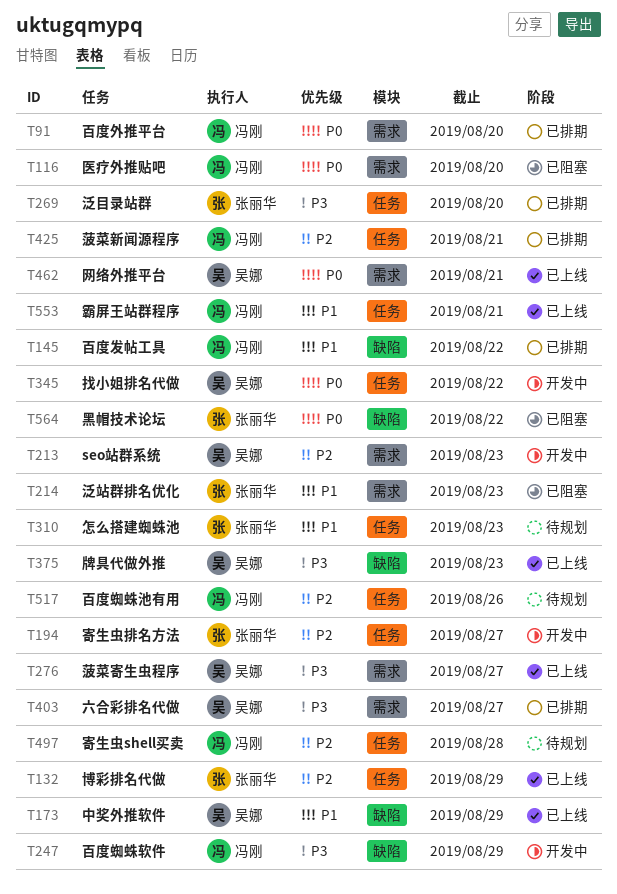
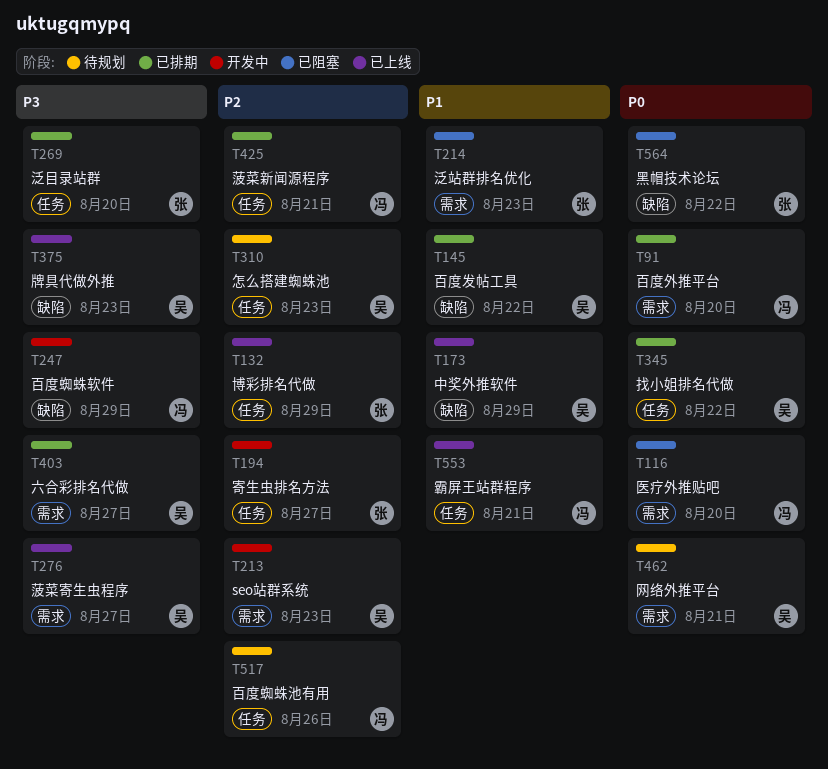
T145, owner: 冯刚 -> 吴娜
T310, owner: 张丽华 -> 吴娜
T310, priority: P1 -> P2
T345, status: 开发中 -> 已排期
T462, status: 已上线 -> 待规划
T497: present -> none

